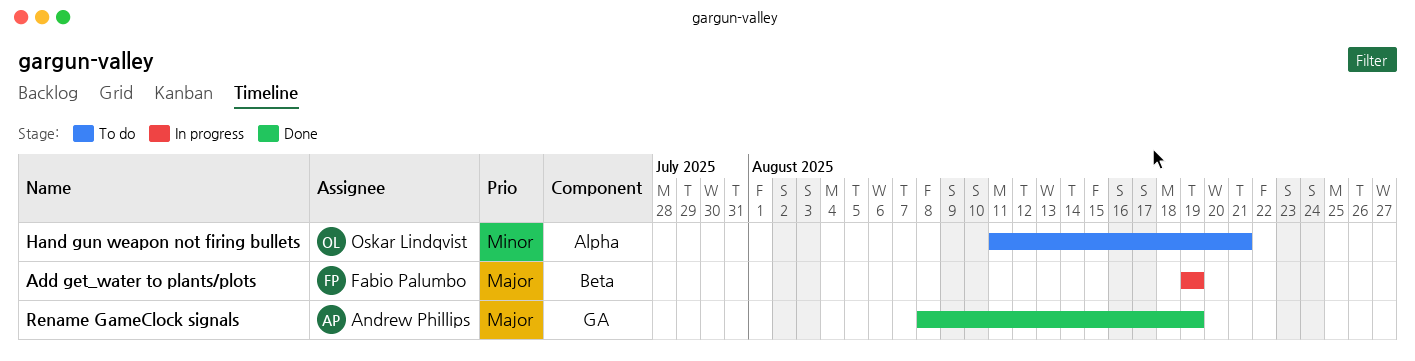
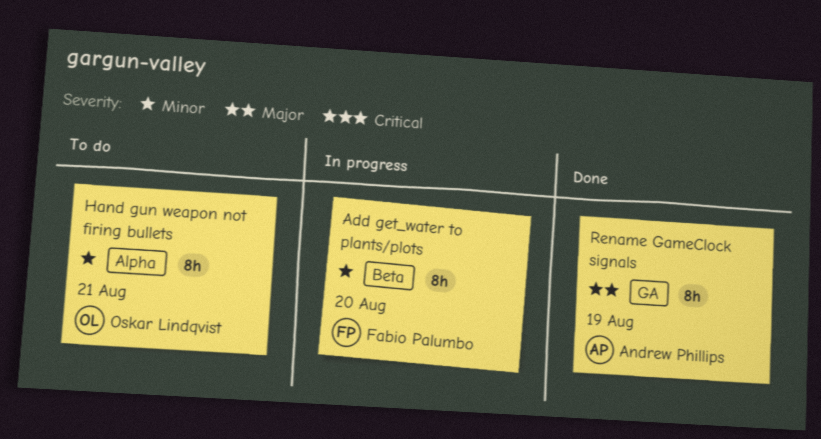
Add get_water to plants/plots, priority: Major -> Minor
Add get_water to plants/plots, due: Aug 19 -> Aug 20

